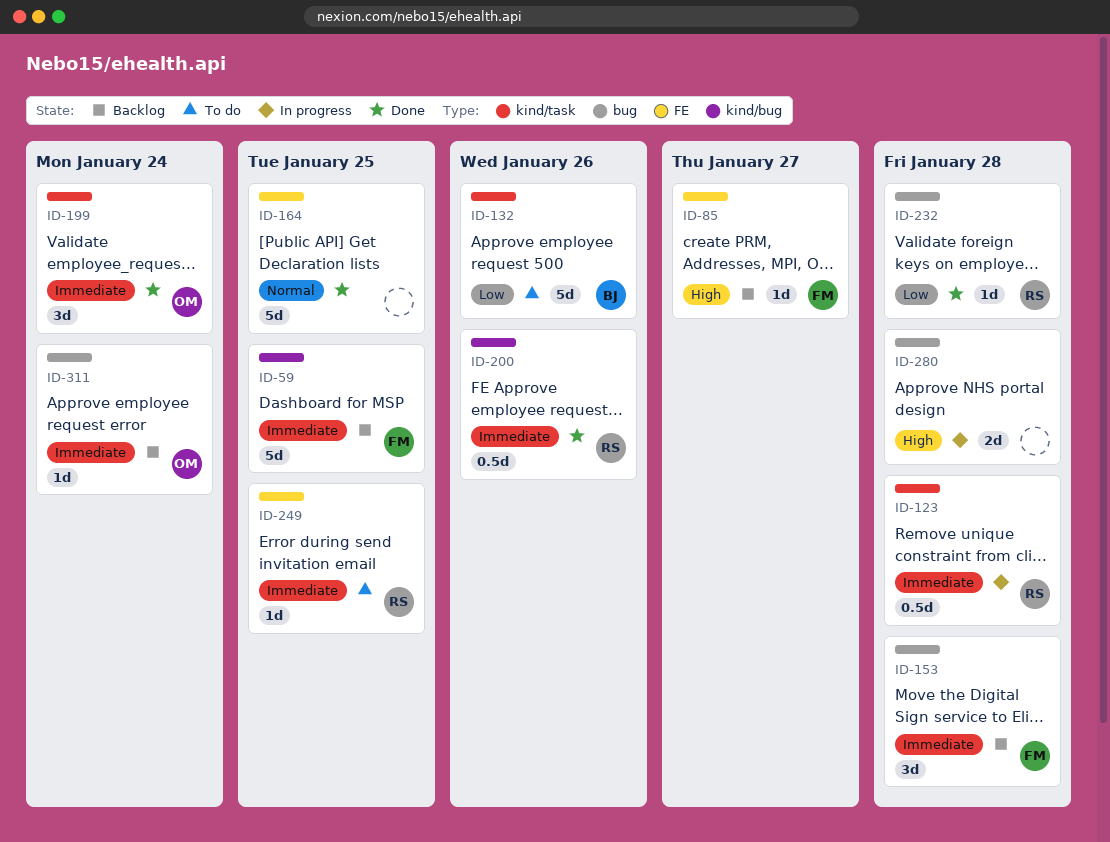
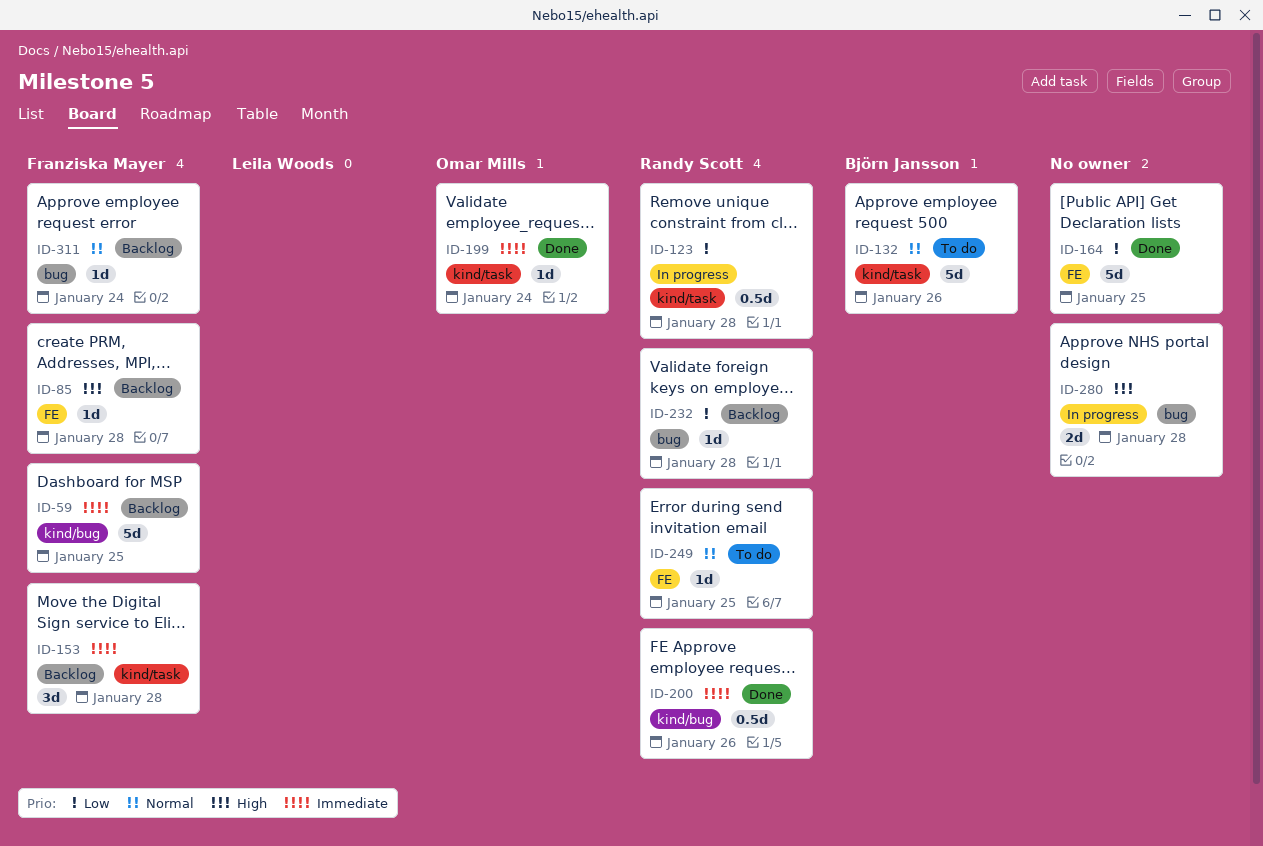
ID-85, due: Jan 27 -> Jan 28
ID-123, priority: Immediate -> Low
ID-132, priority: Low -> Normal
ID-153, label: bug -> kind/task
ID-164, priority: Normal -> Low
ID-199, estimate: 3d -> 1d
ID-232, status: Done -> Backlog
ID-249, priority: Immediate -> Normal
ID-311, owner: Omar Mills -> Franziska Mayer
ID-311, priority: Immediate -> Normal

